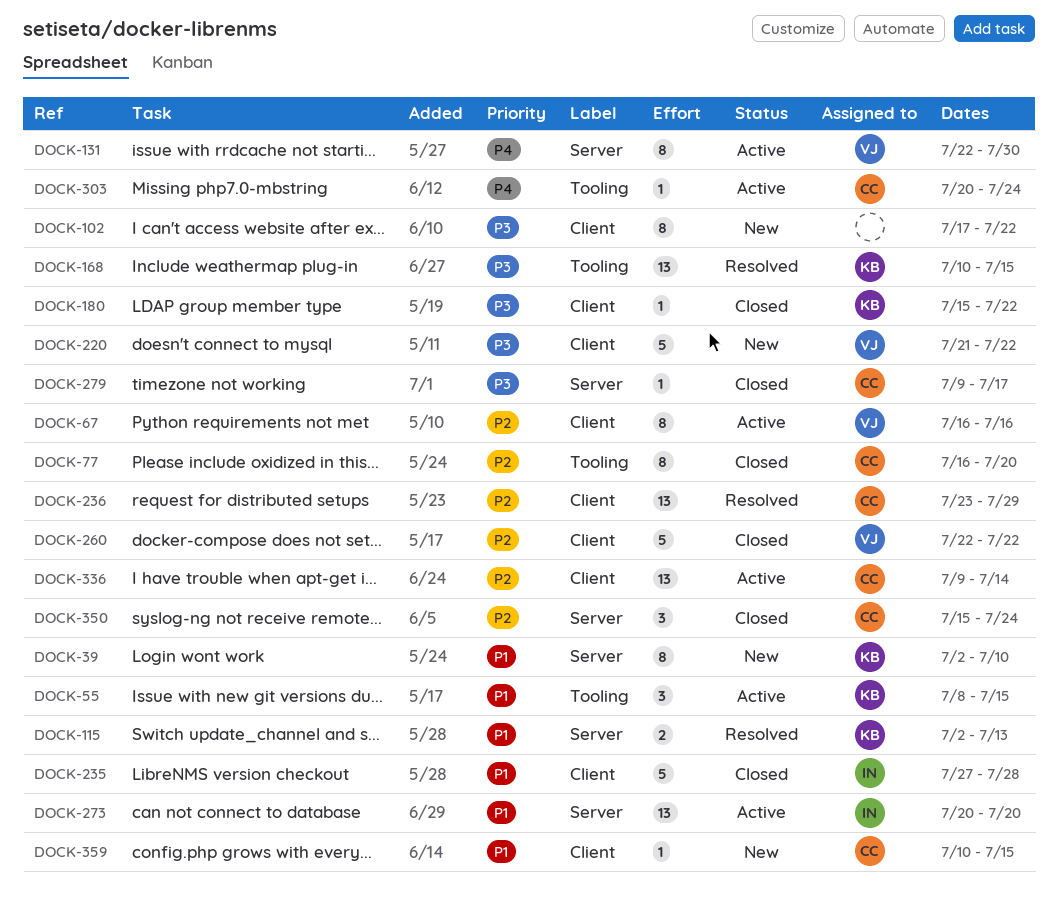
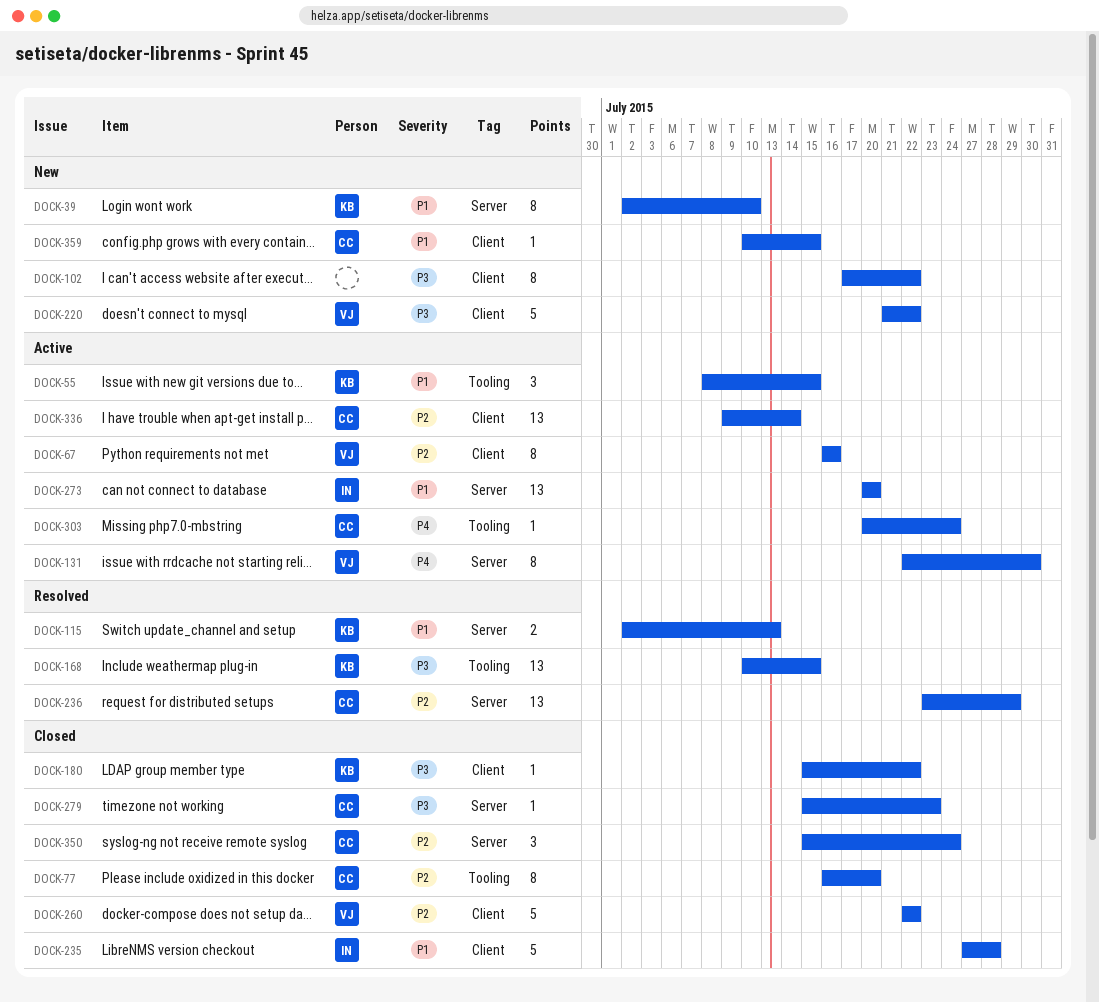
DOCK-236, label: Client -> Server
DOCK-279, start: Jul 9 -> Jul 15
DOCK-279, due: Jul 17 -> Jul 23

